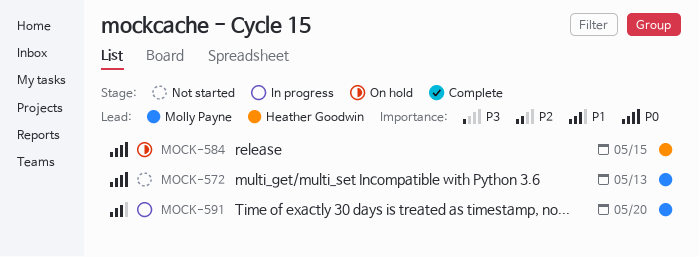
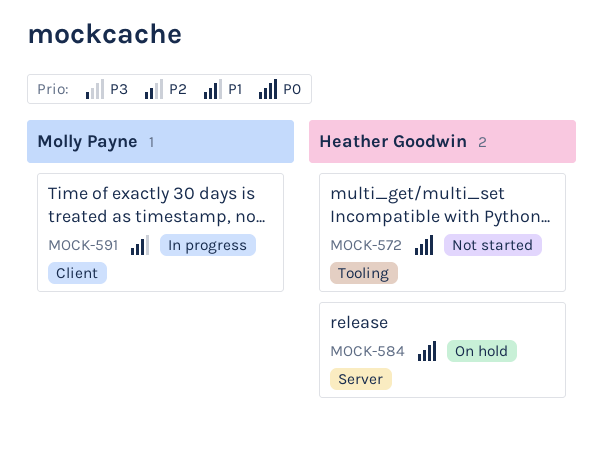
MOCK-572, owner: Molly Payne -> Heather Goodwin

